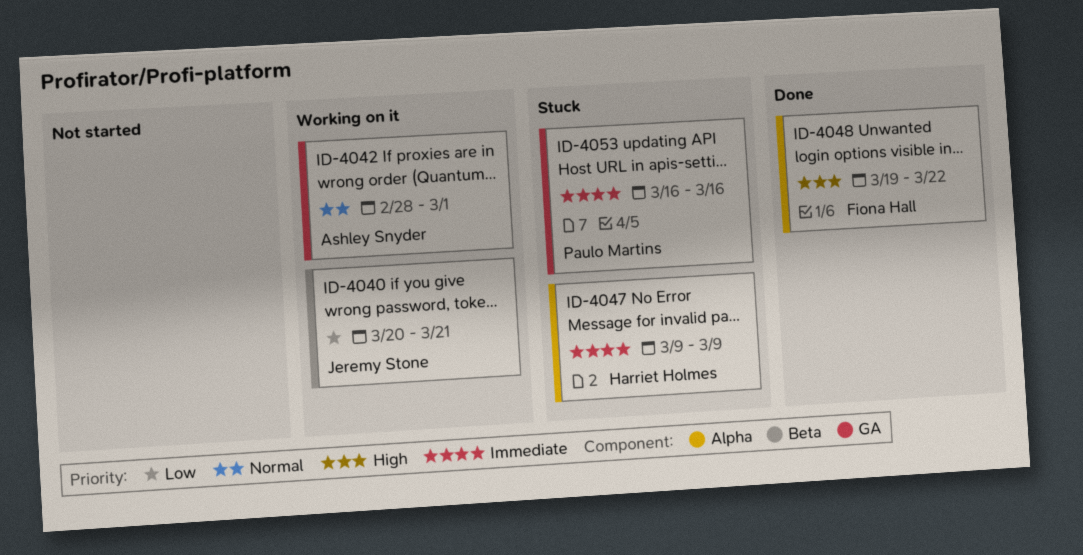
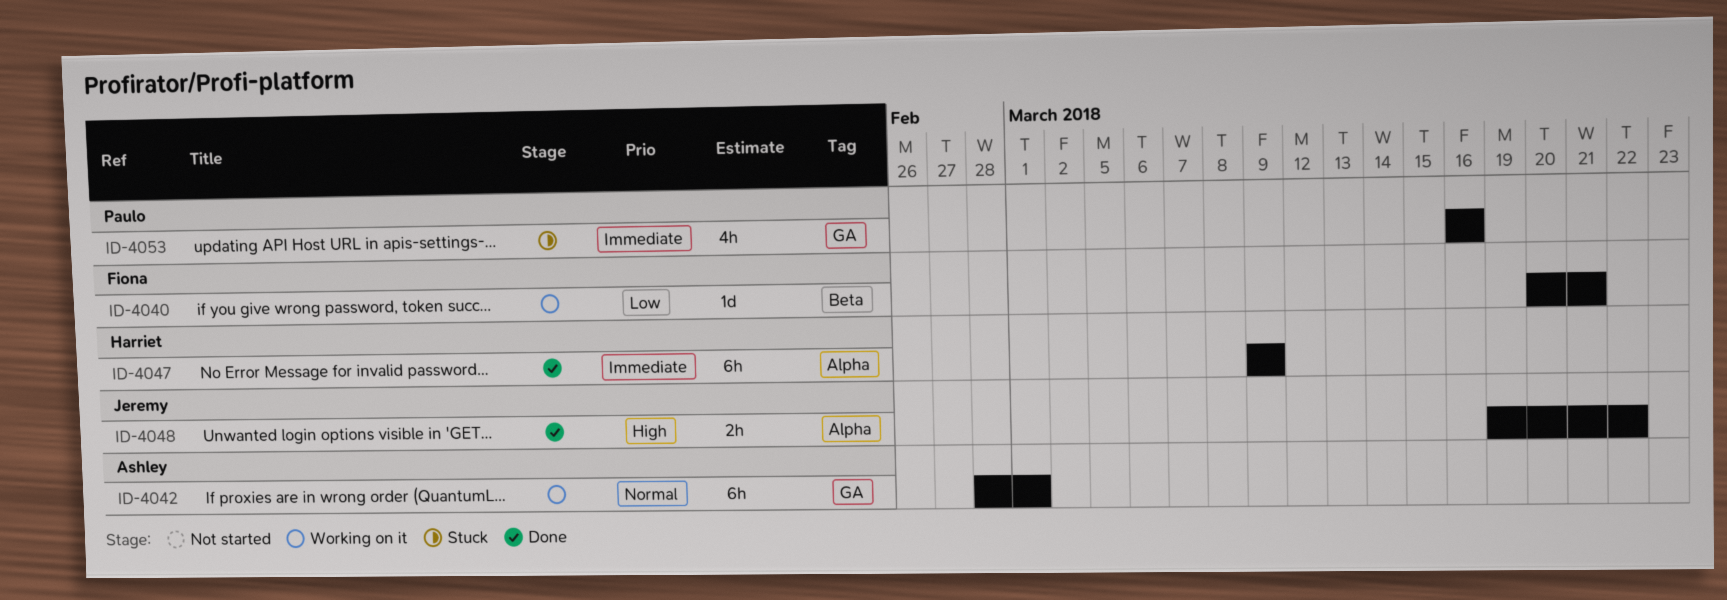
ID-4040, owner: Jeremy Stone -> Fiona Hall
ID-4047, status: Stuck -> Done
ID-4048, owner: Fiona Hall -> Jeremy Stone

